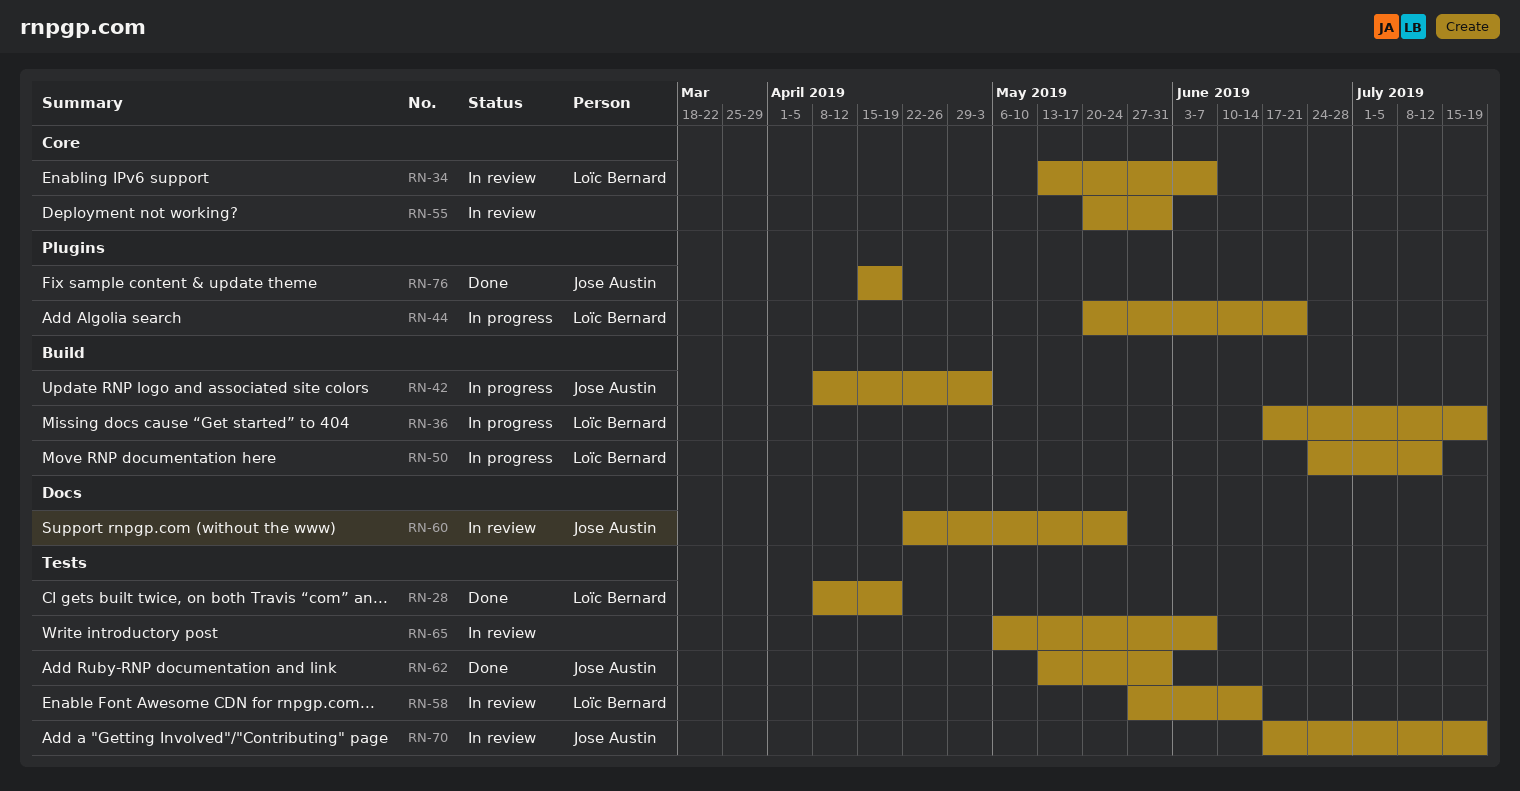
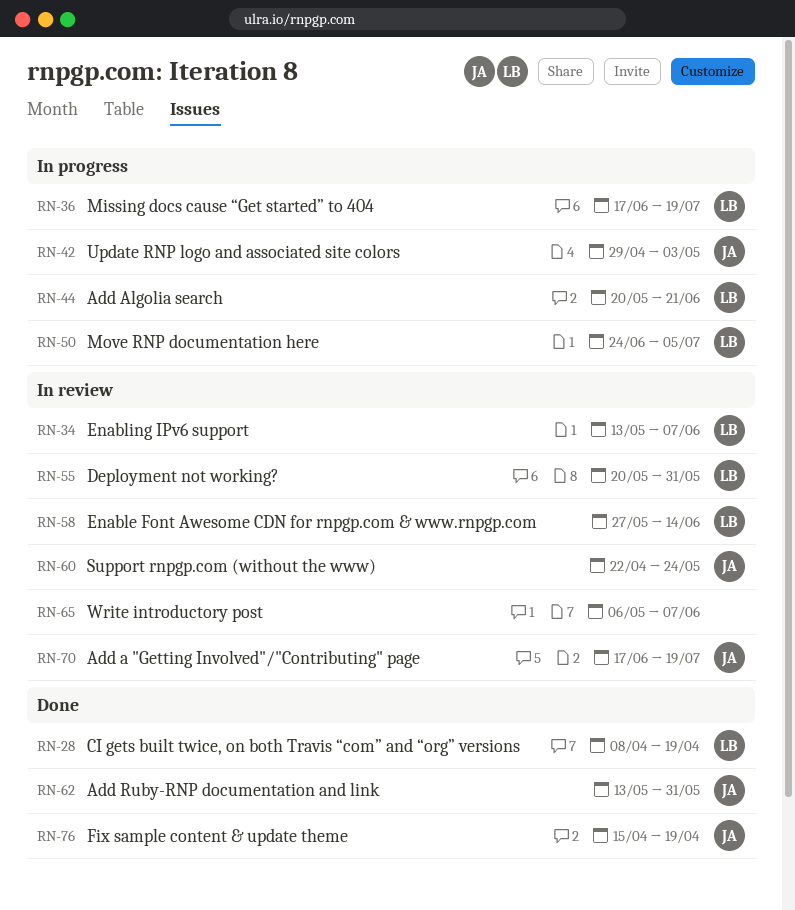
RN-42, start: Apr 8 -> Apr 29
RN-50, due: Jul 12 -> Jul 5
RN-55, owner: none -> Loïc Bernard

